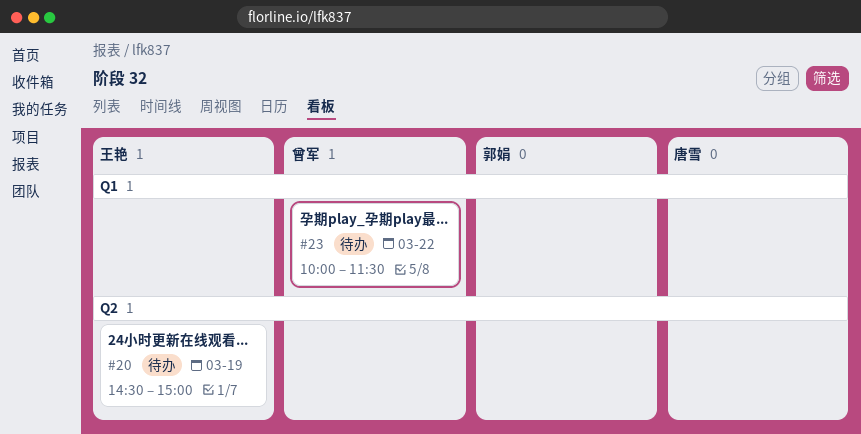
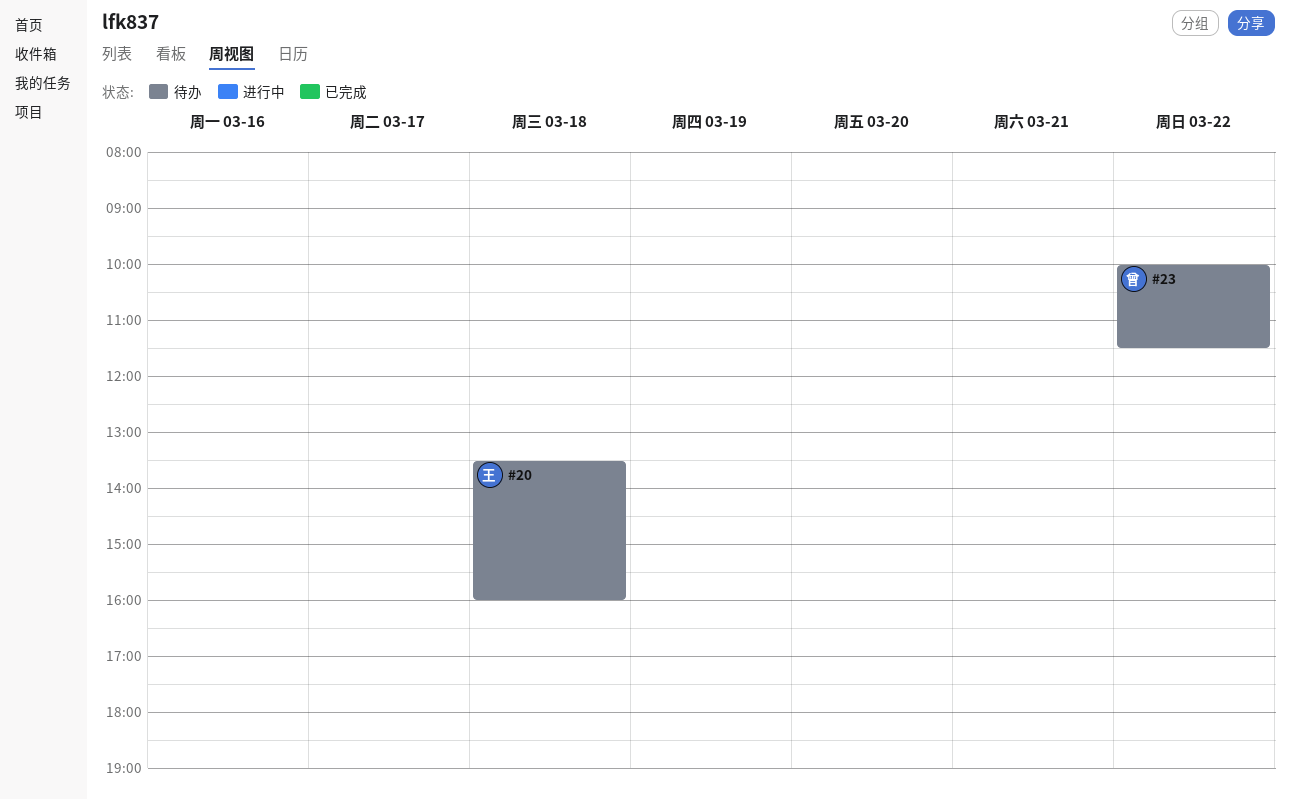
#20, day: Mar 19 -> Mar 18
#20, begins: 14:30 -> 13:30
#20, ends: 15:00 -> 16:00

